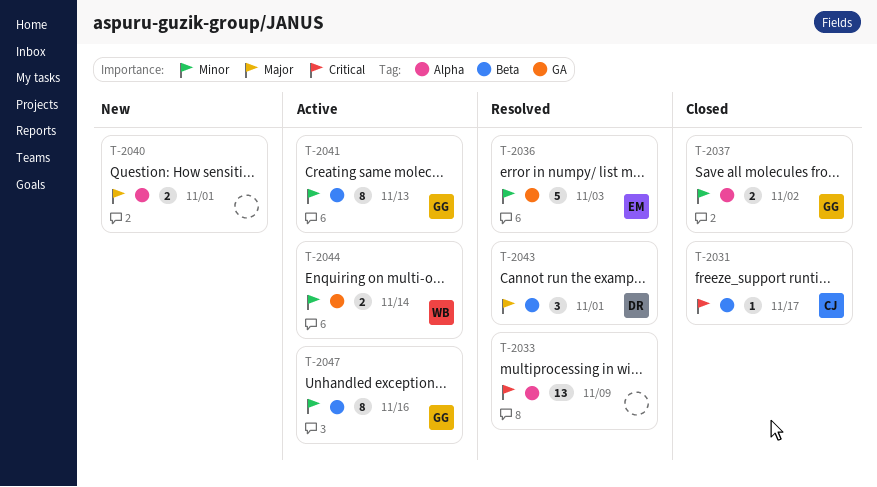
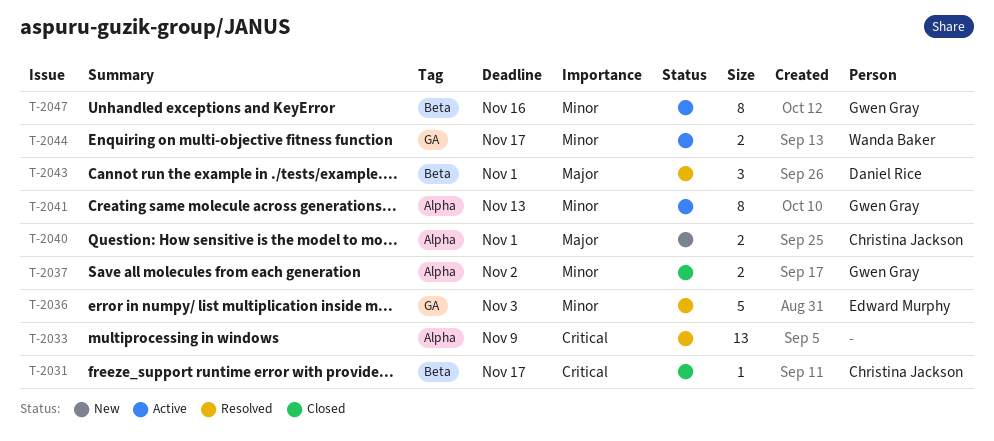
T-2040, owner: none -> Christina Jackson
T-2041, label: Beta -> Alpha
T-2044, due: Nov 14 -> Nov 17

